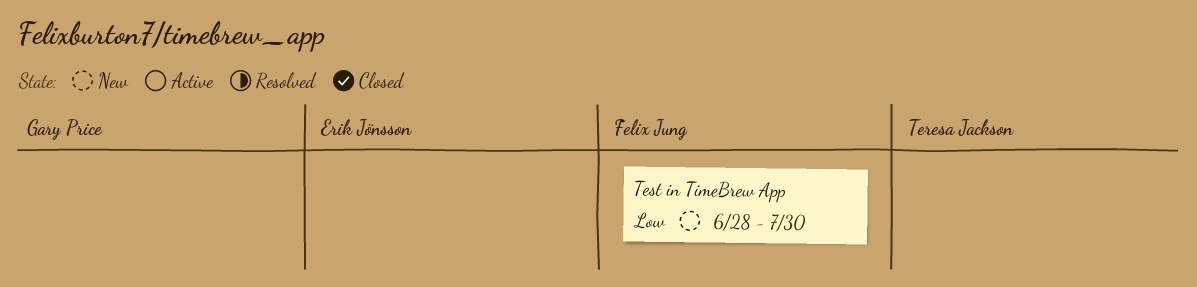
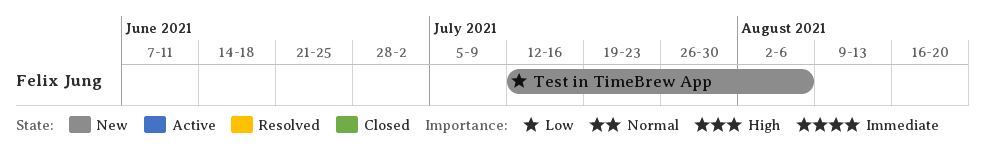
Test in TimeBrew App, start: Jun 28 -> Jul 12
Test in TimeBrew App, due: Jul 30 -> Aug 6

